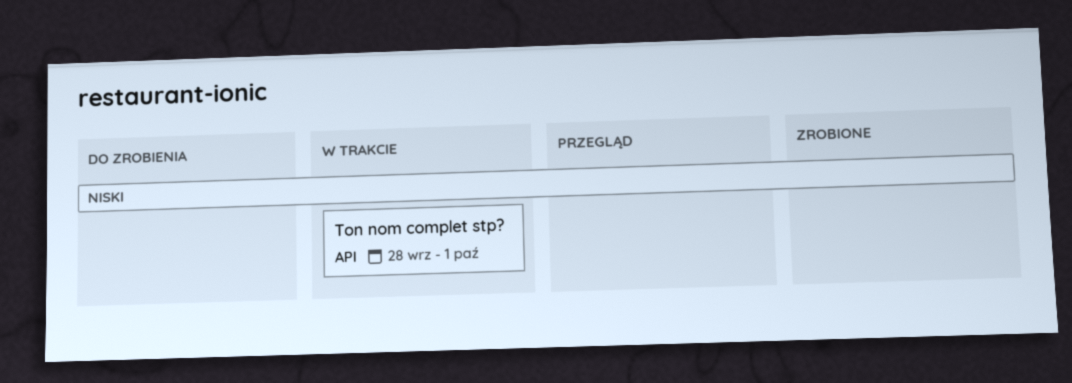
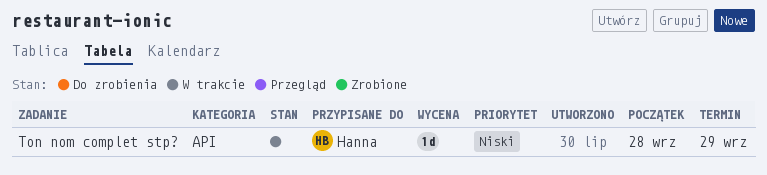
Ton nom complet stp?, due: Oct 1 -> Sep 29

